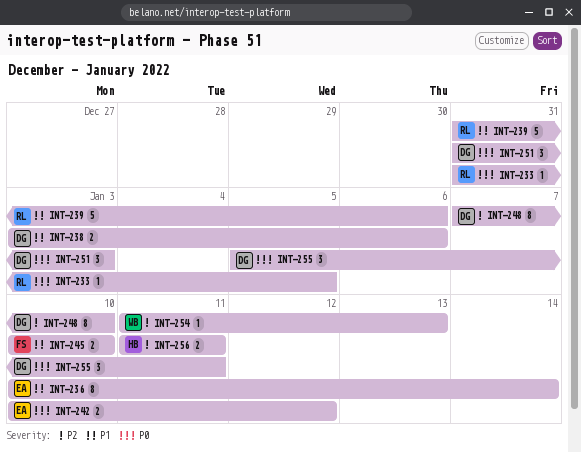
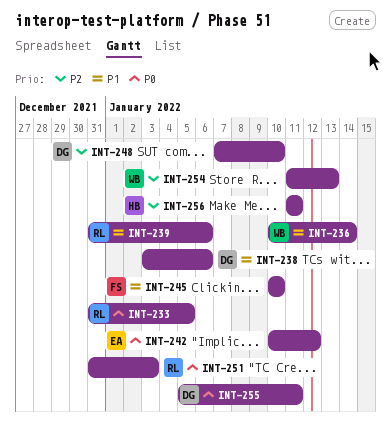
INT-236, owner: EA -> WB
INT-251, owner: DG -> RL

